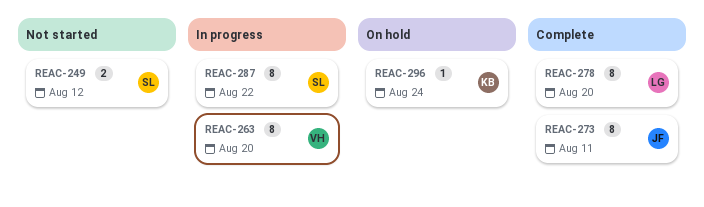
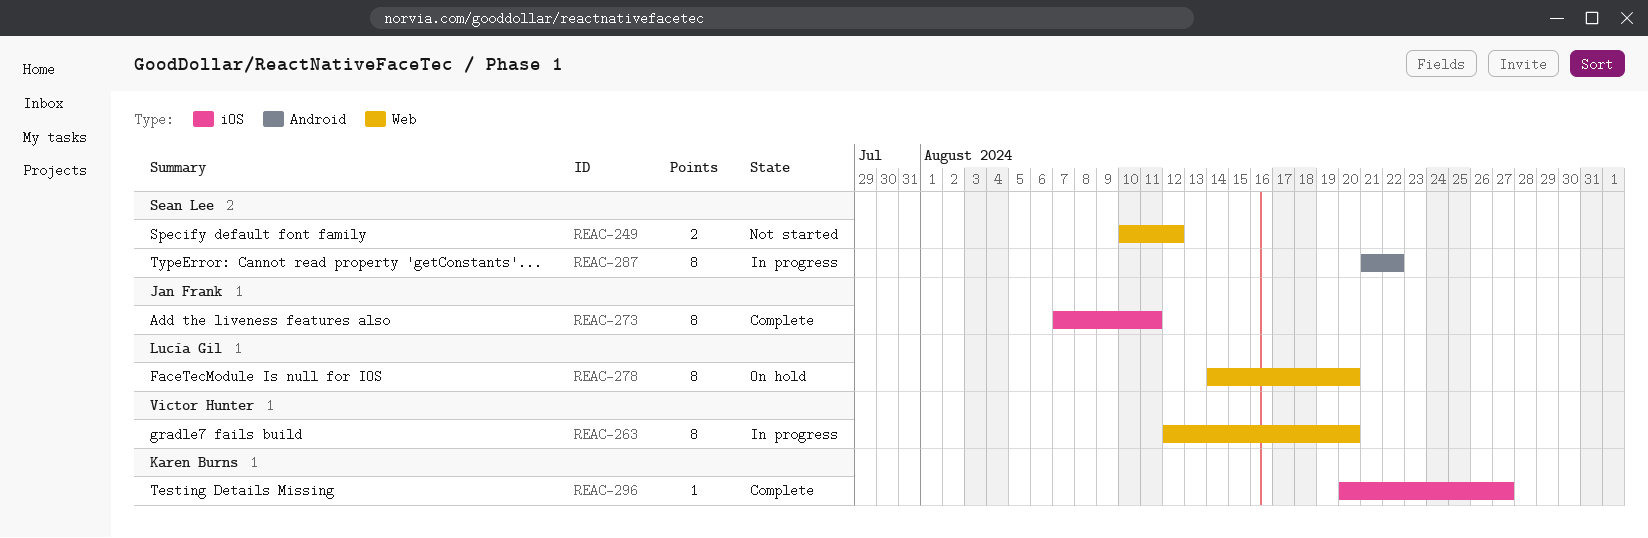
REAC-278, status: Complete -> On hold
REAC-296, status: On hold -> Complete
REAC-296, due: Aug 24 -> Aug 27

